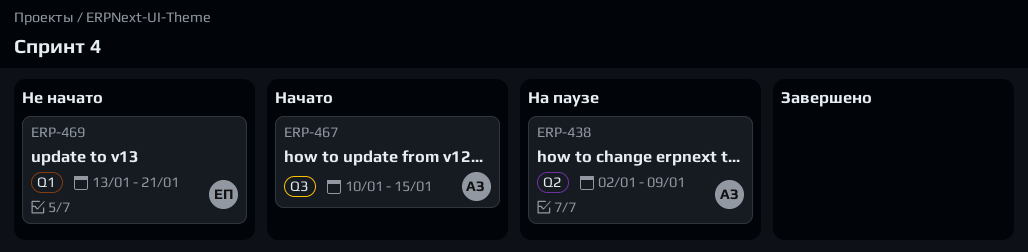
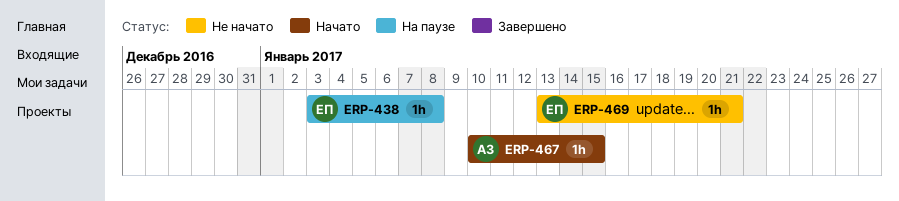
ERP-438, owner: АЗ -> ЕП
ERP-438, start: Jan 2 -> Jan 3
ERP-438, due: Jan 9 -> Jan 8

